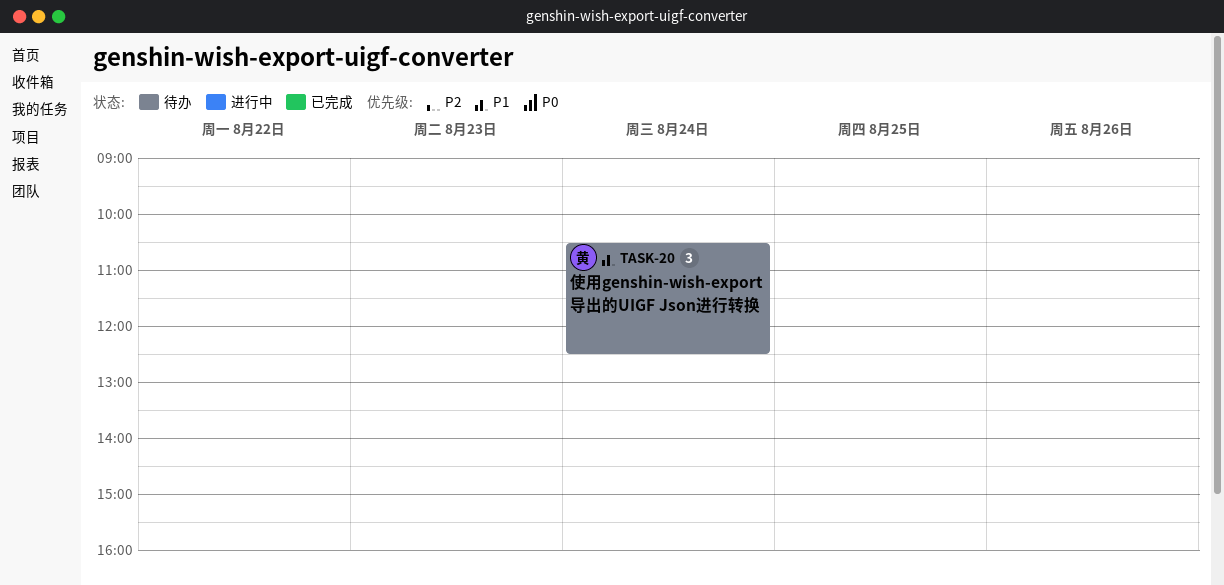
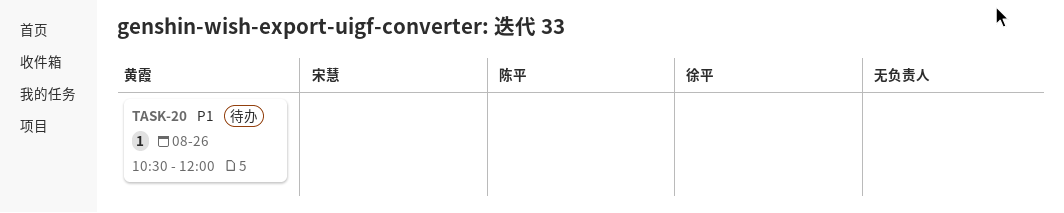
TASK-20, estimate: 3 -> 1
TASK-20, day: Aug 24 -> Aug 26
TASK-20, ends: 12:30 -> 12:00

